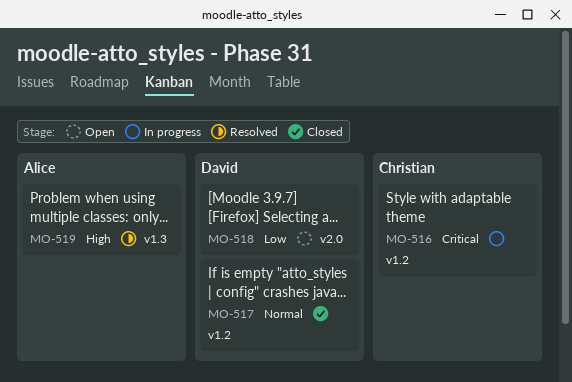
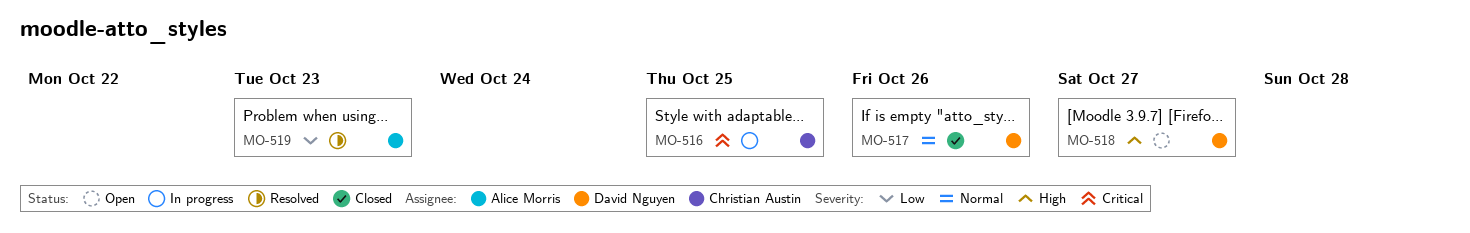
MO-518, priority: Low -> High
MO-519, priority: High -> Low

